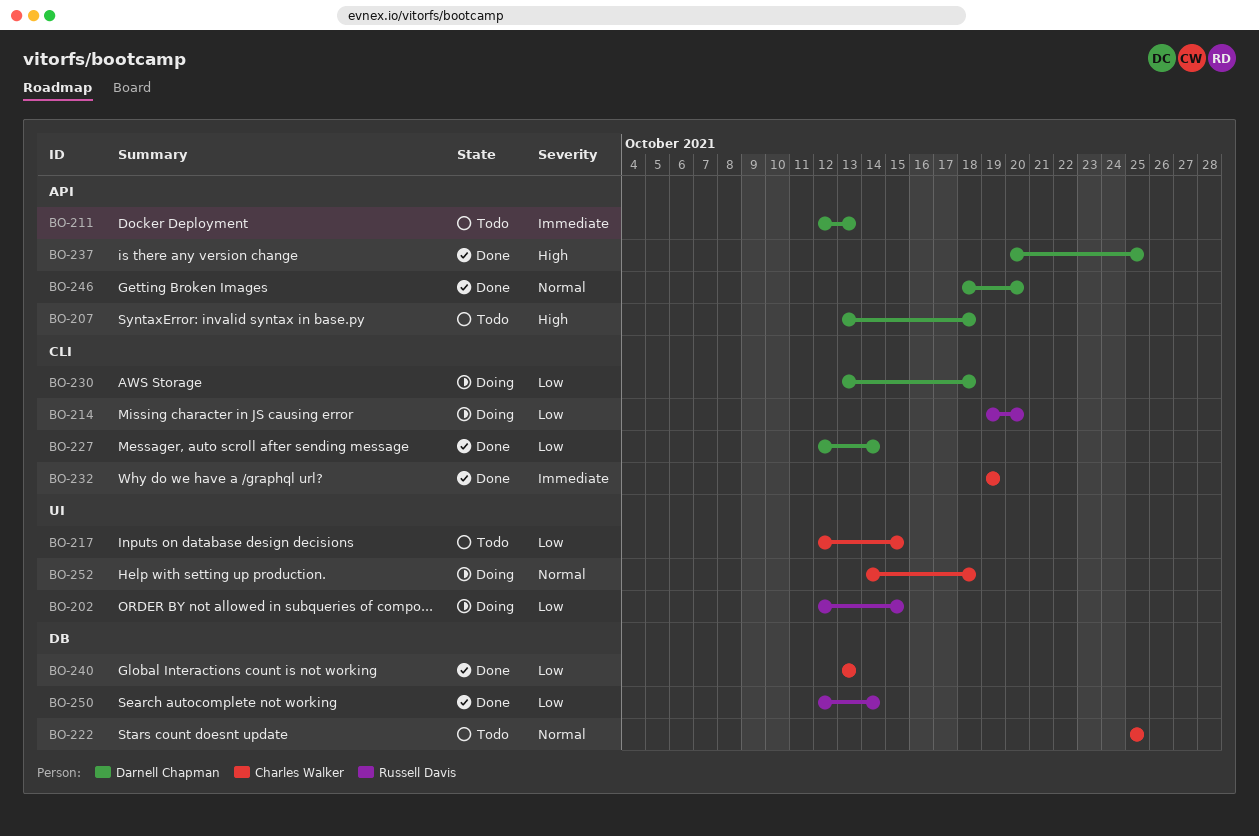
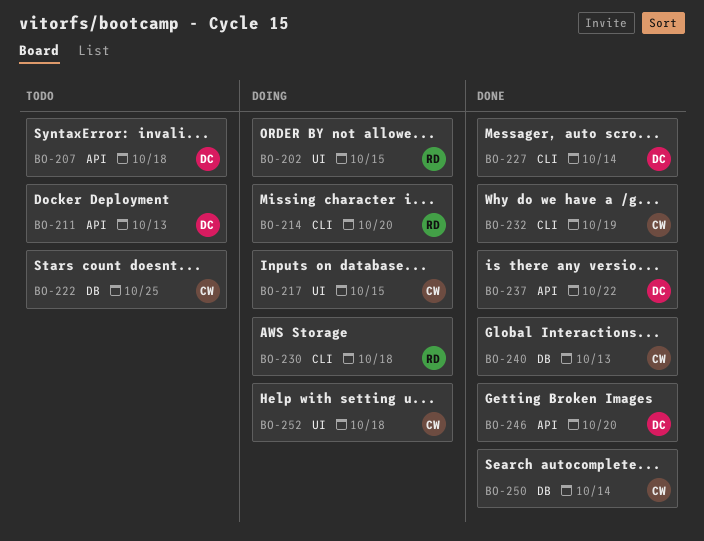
BO-217, status: Todo -> Doing
BO-230, owner: Darnell Chapman -> Russell Davis
BO-237, due: Oct 25 -> Oct 22
BO-250, owner: Russell Davis -> Charles Walker

